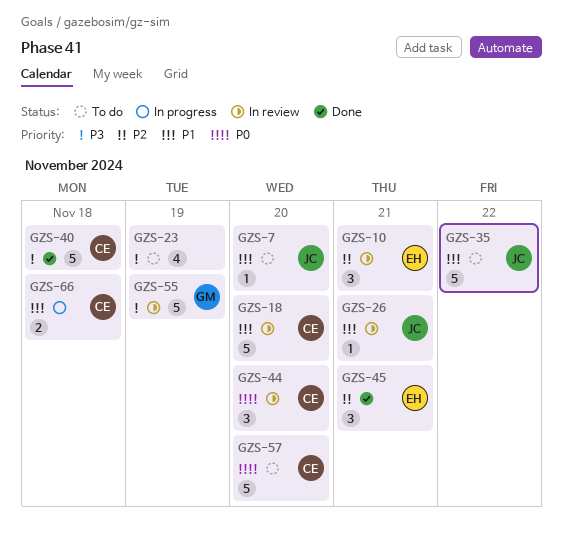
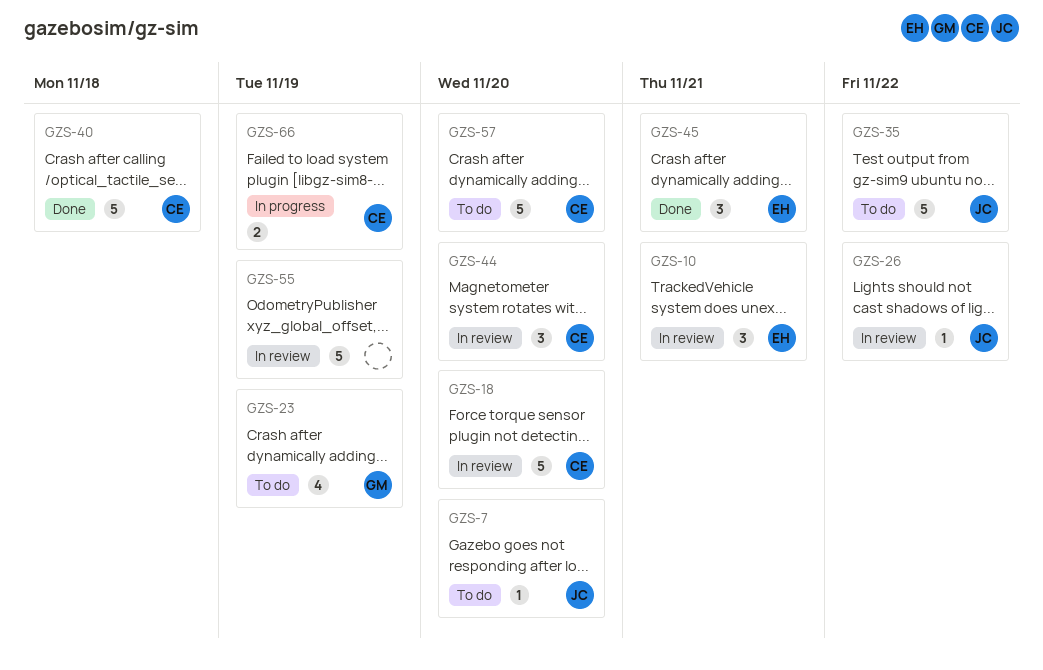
GZS-23, owner: none -> GM
GZS-26, due: Nov 21 -> Nov 22
GZS-55, owner: GM -> none
GZS-66, due: Nov 18 -> Nov 19

